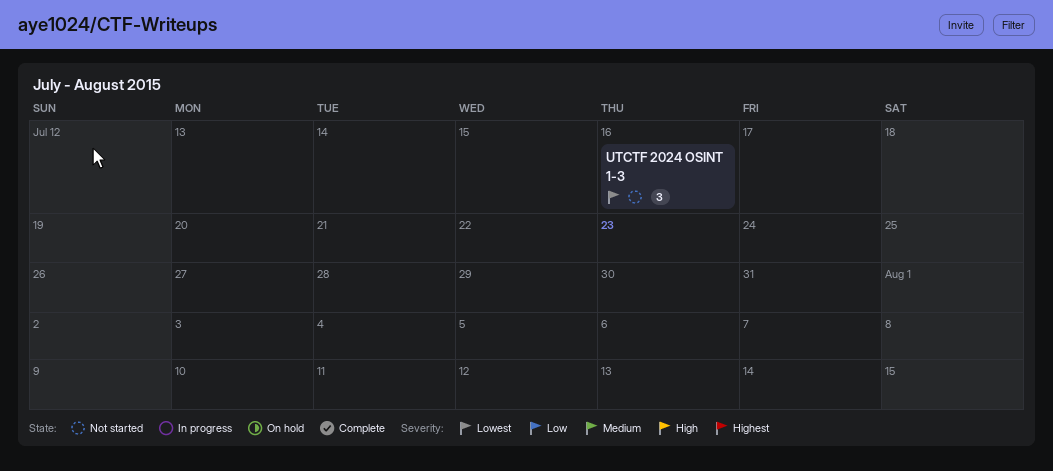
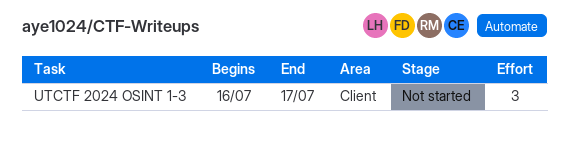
UTCTF 2024 OSINT 1-3, due: Jul 16 -> Jul 17

